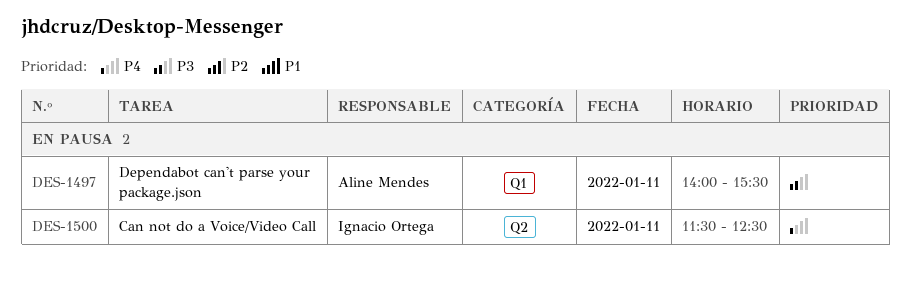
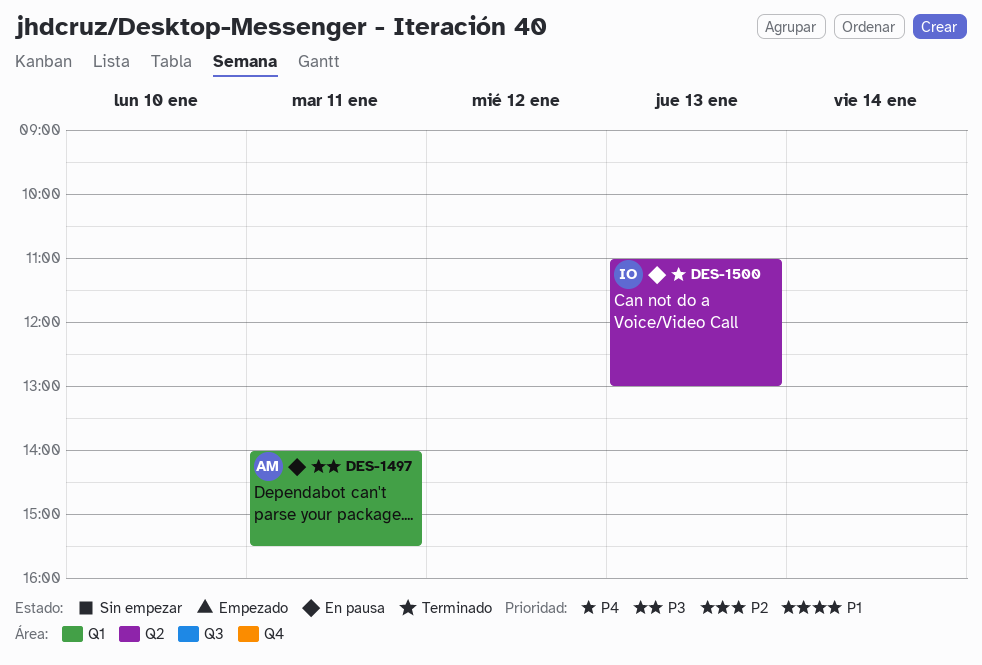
DES-1500, day: Jan 11 -> Jan 13
DES-1500, begins: 11:30 -> 11:00
DES-1500, ends: 12:30 -> 13:00

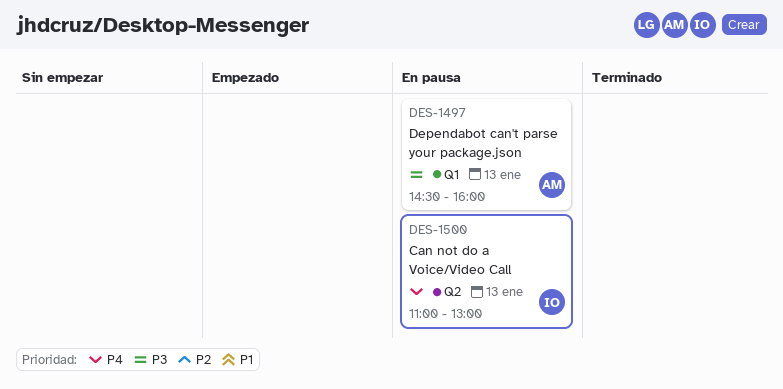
DES-1497, day: Jan 11 -> Jan 13
DES-1497, begins: 14:00 -> 14:30
DES-1497, ends: 15:30 -> 16:00

